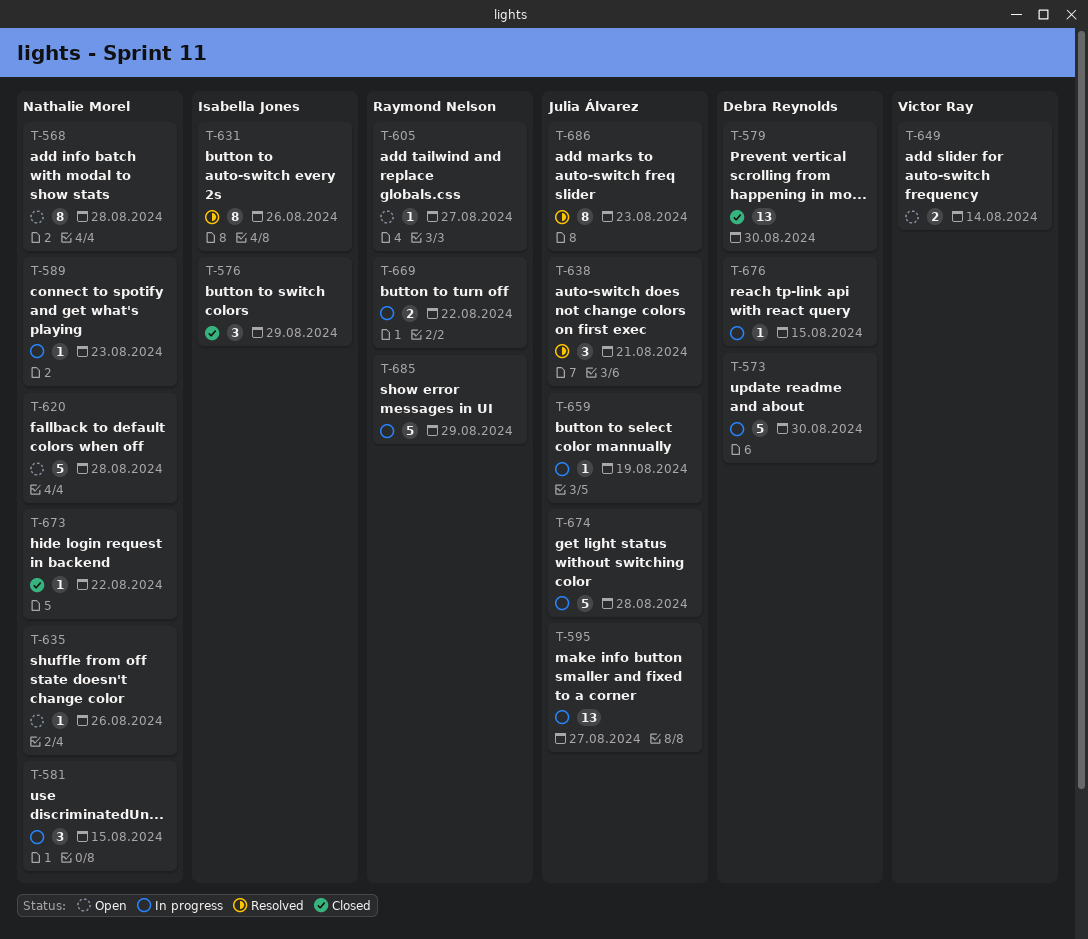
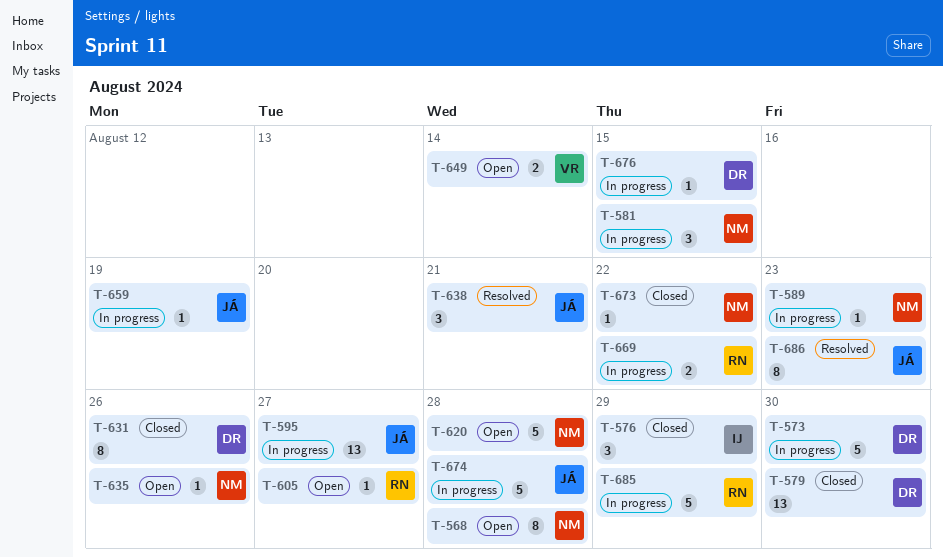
T-631, status: Resolved -> Closed
T-631, owner: Isabella Jones -> Debra Reynolds

